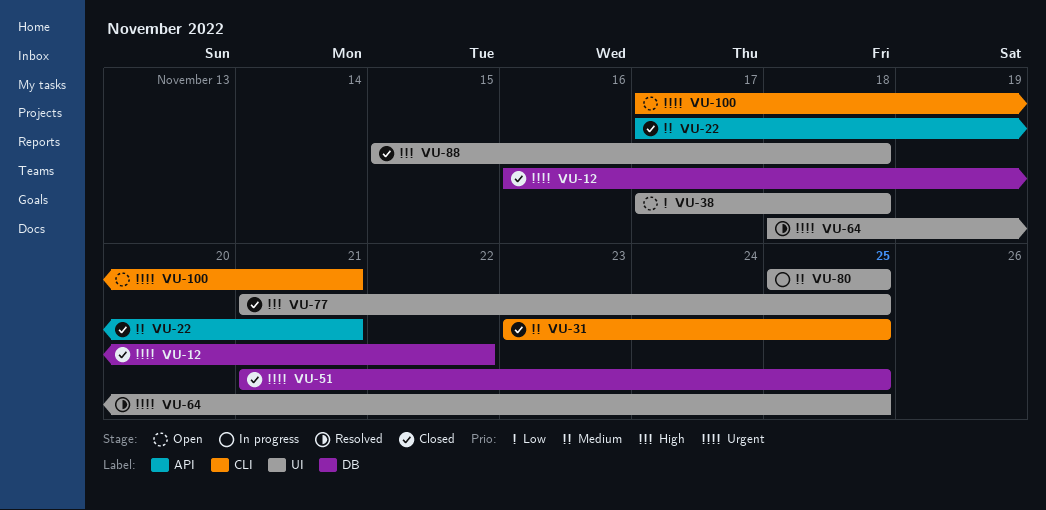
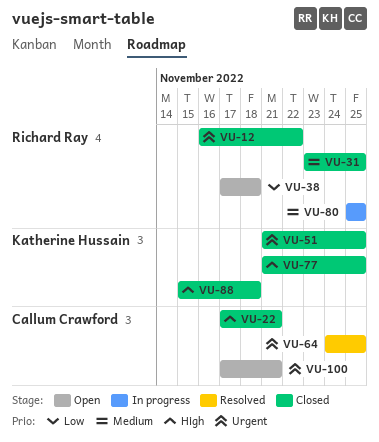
VU-22, priority: Medium -> High
VU-64, start: Nov 18 -> Nov 24

